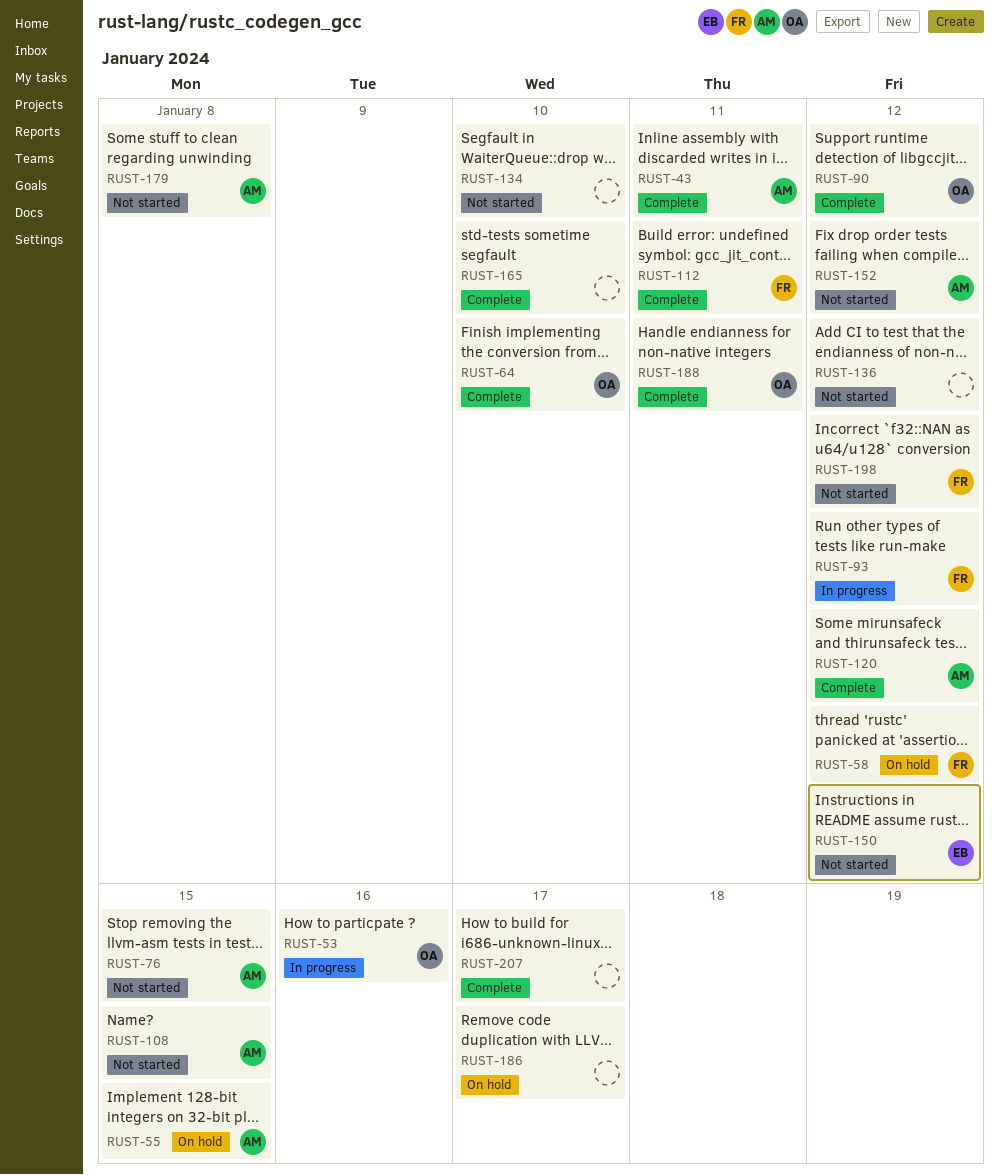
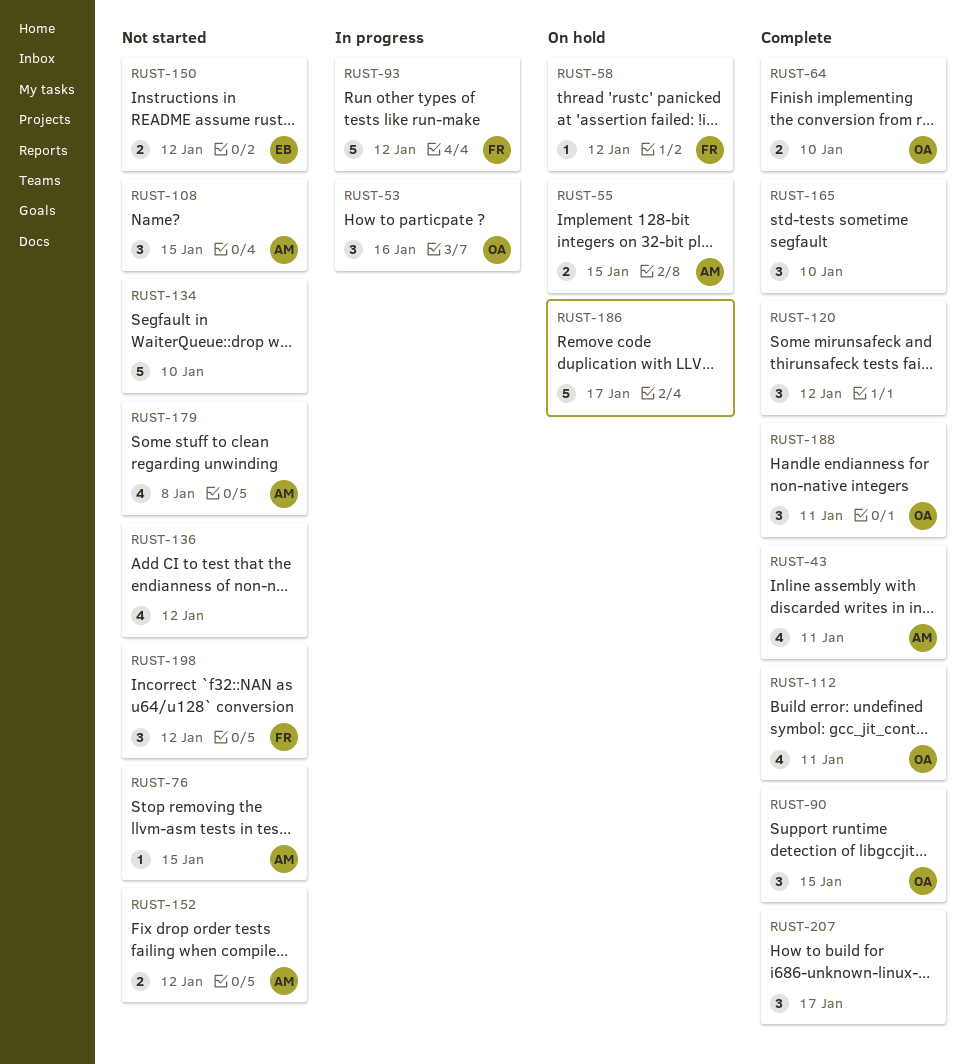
RUST-90, due: Jan 12 -> Jan 15
RUST-112, owner: FR -> OA
RUST-120, owner: AM -> none

